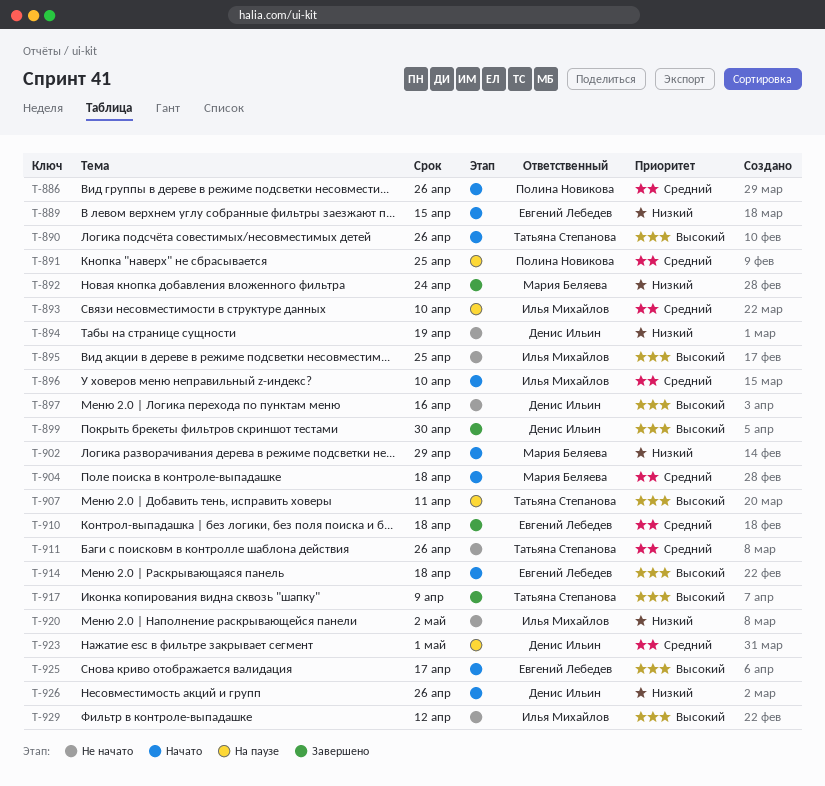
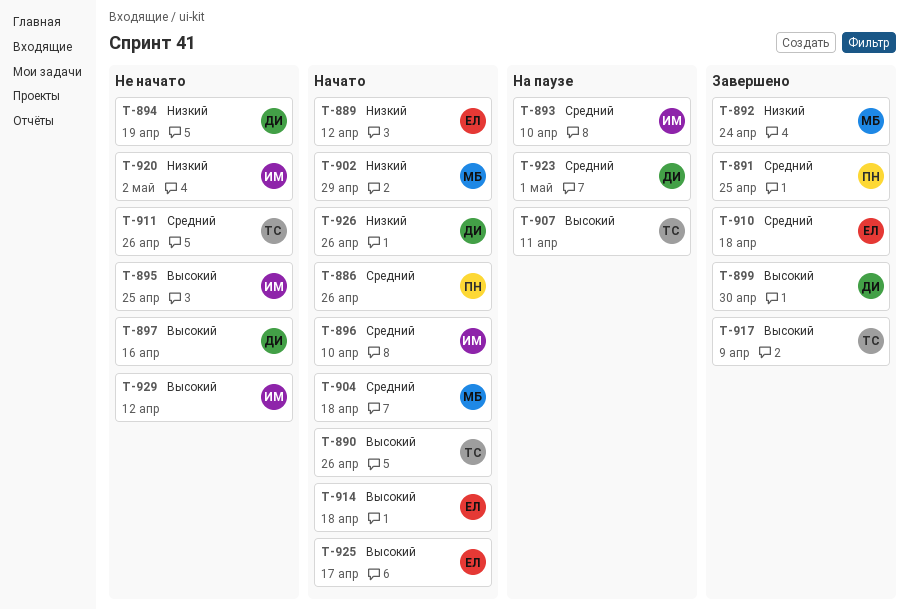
T-889, due: Apr 15 -> Apr 12
T-891, status: На паузе -> Завершено

